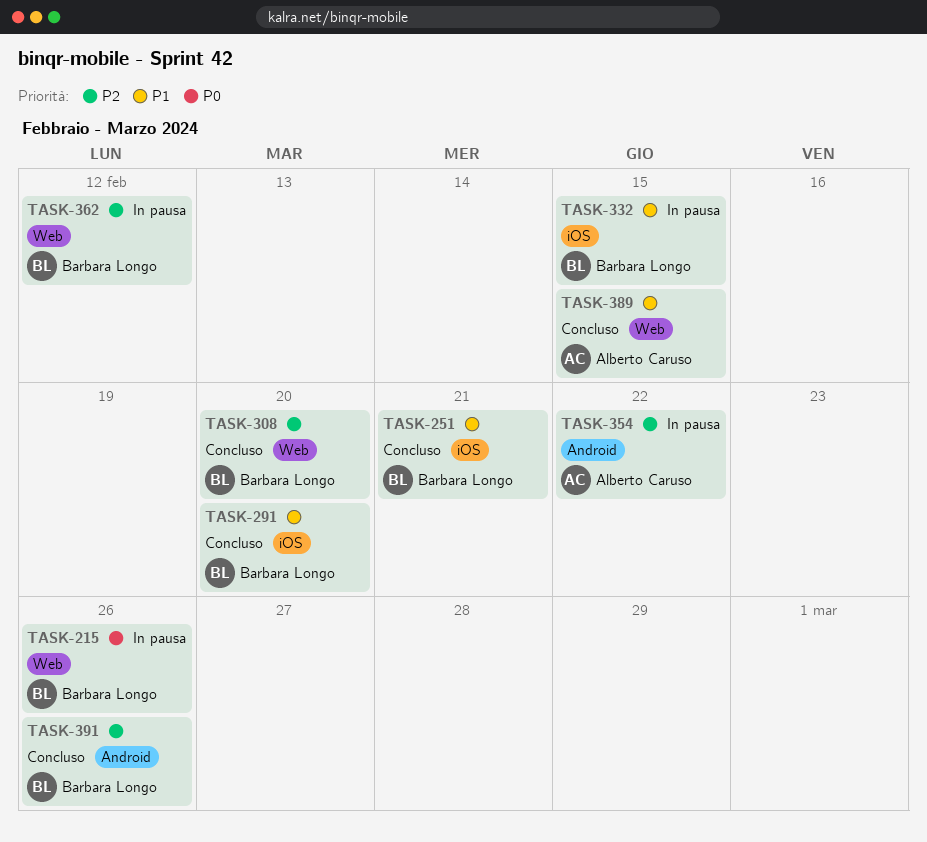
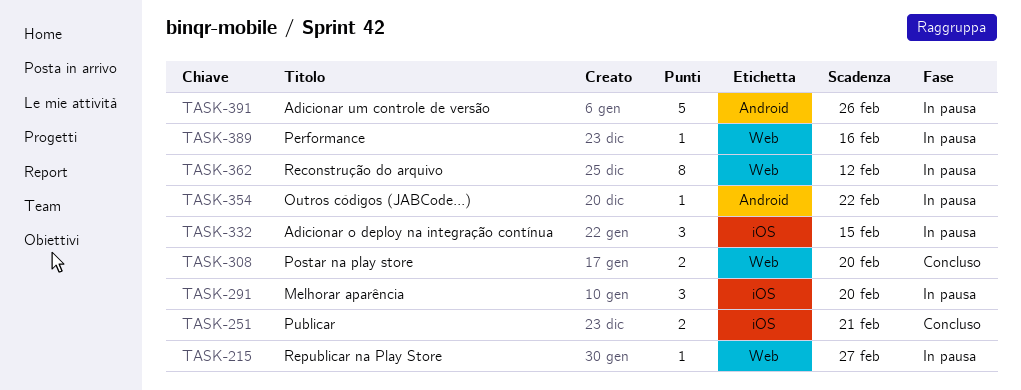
TASK-215, due: Feb 26 -> Feb 27
TASK-291, status: Concluso -> In pausa
TASK-389, status: Concluso -> In pausa
TASK-389, due: Feb 15 -> Feb 16
TASK-391, status: Concluso -> In pausa

